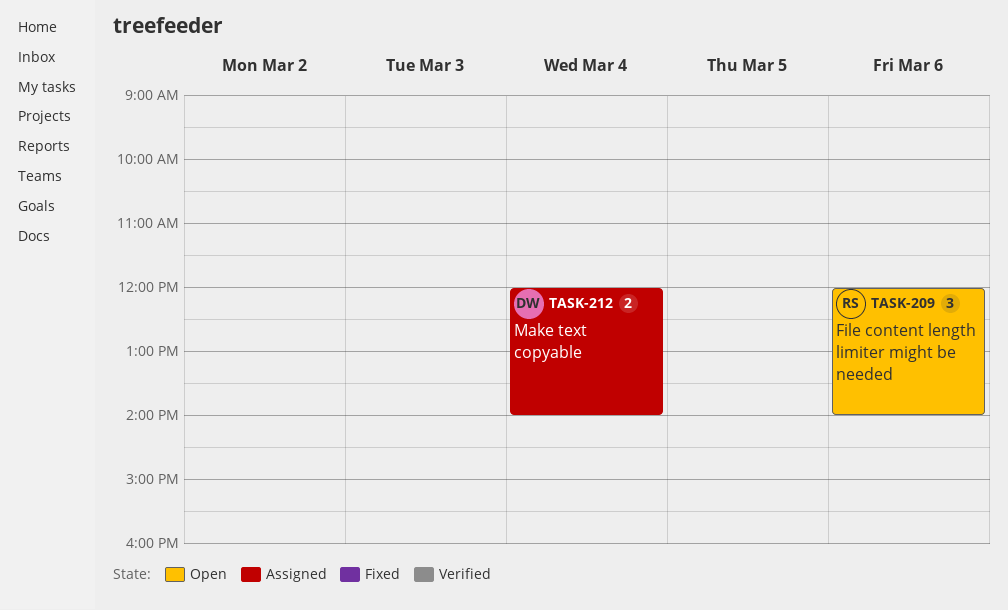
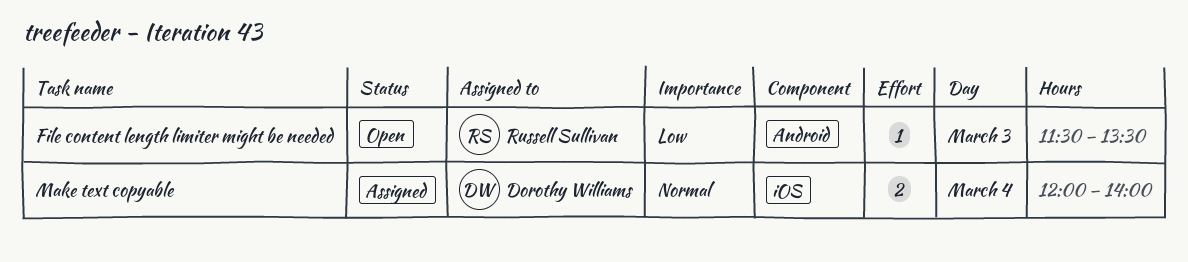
File content length limiter might be needed, estimate: 3 -> 1
File content length limiter might be needed, day: Mar 6 -> Mar 3
File content length limiter might be needed, begins: 12:00 -> 11:30
File content length limiter might be needed, ends: 14:00 -> 13:30

